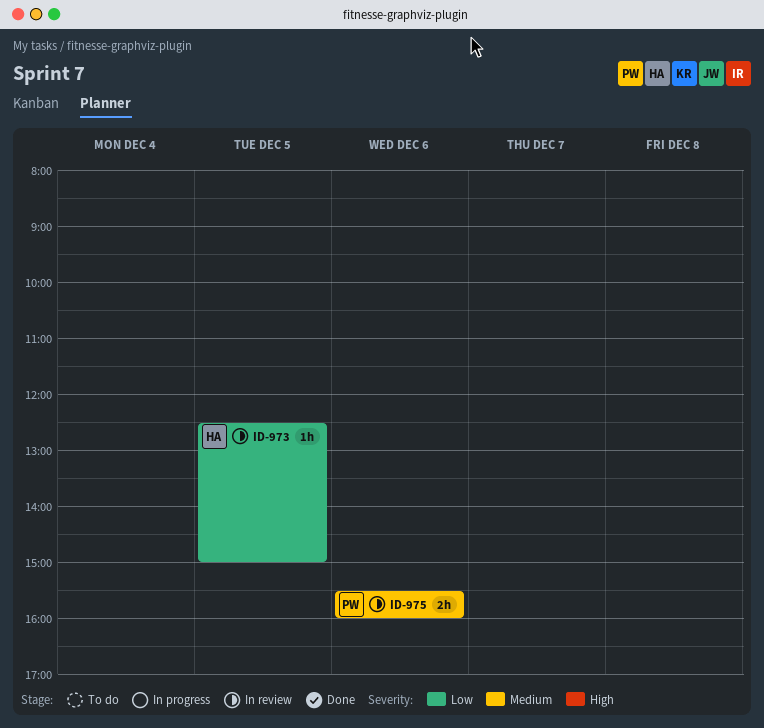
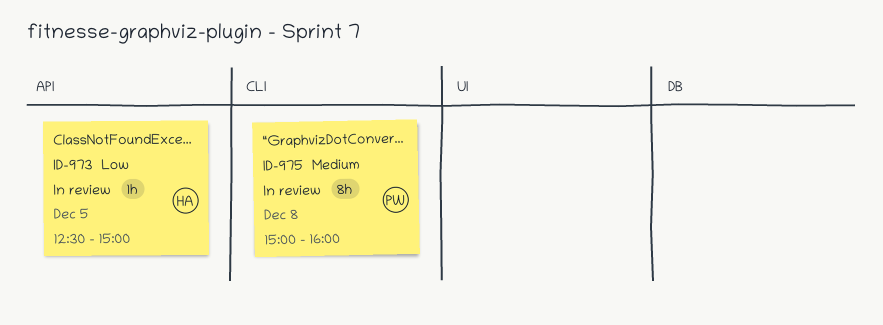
ID-975, estimate: 2h -> 8h
ID-975, day: Dec 6 -> Dec 8
ID-975, begins: 15:30 -> 15:00

